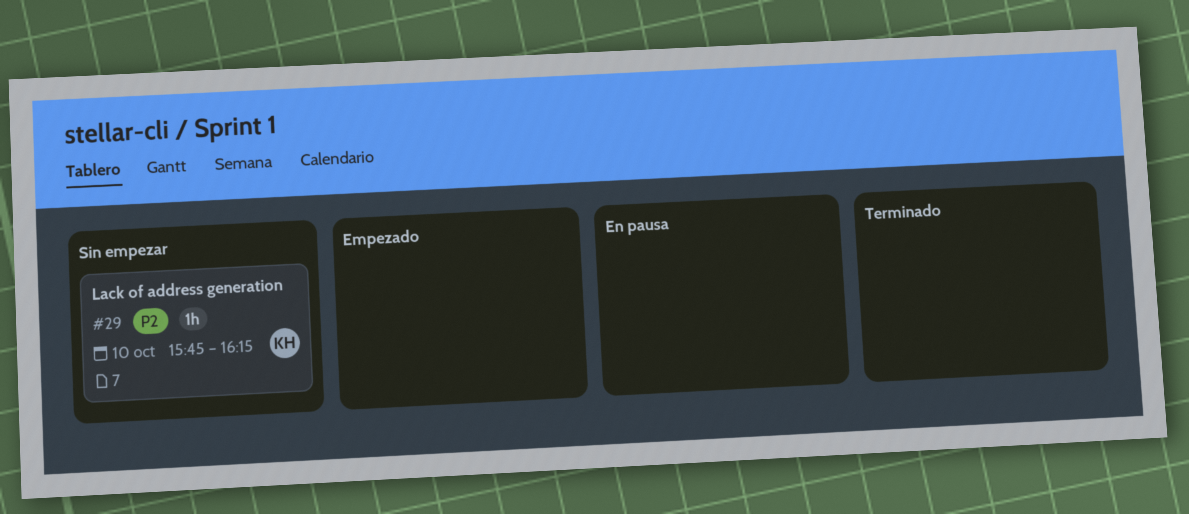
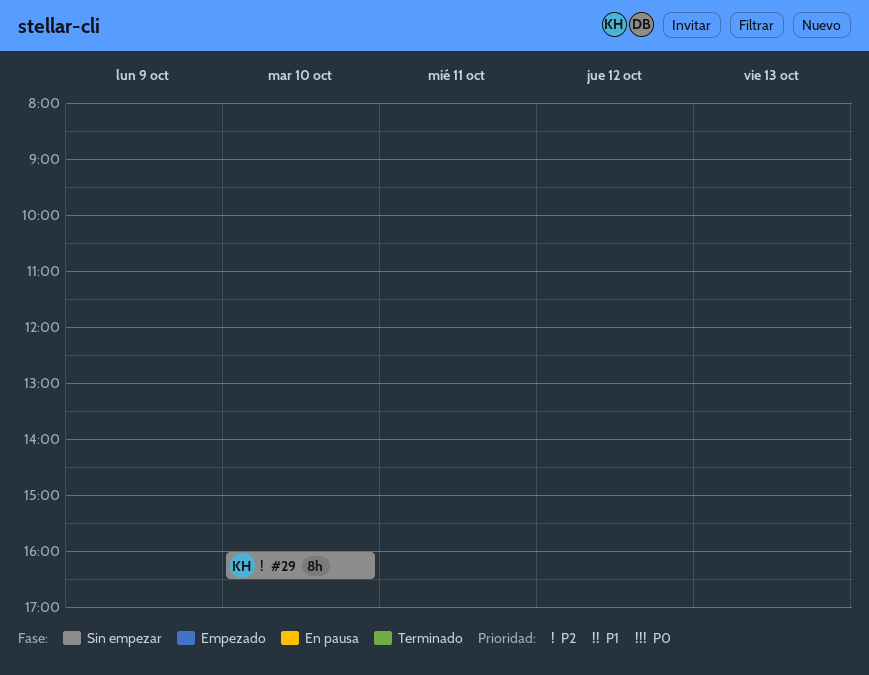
#29, estimate: 1h -> 8h
#29, begins: 15:45 -> 16:00
#29, ends: 16:15 -> 16:30

